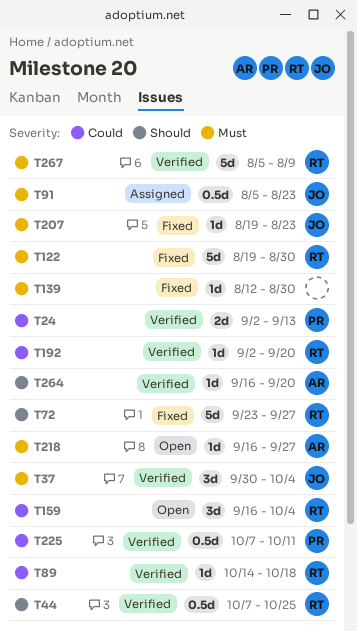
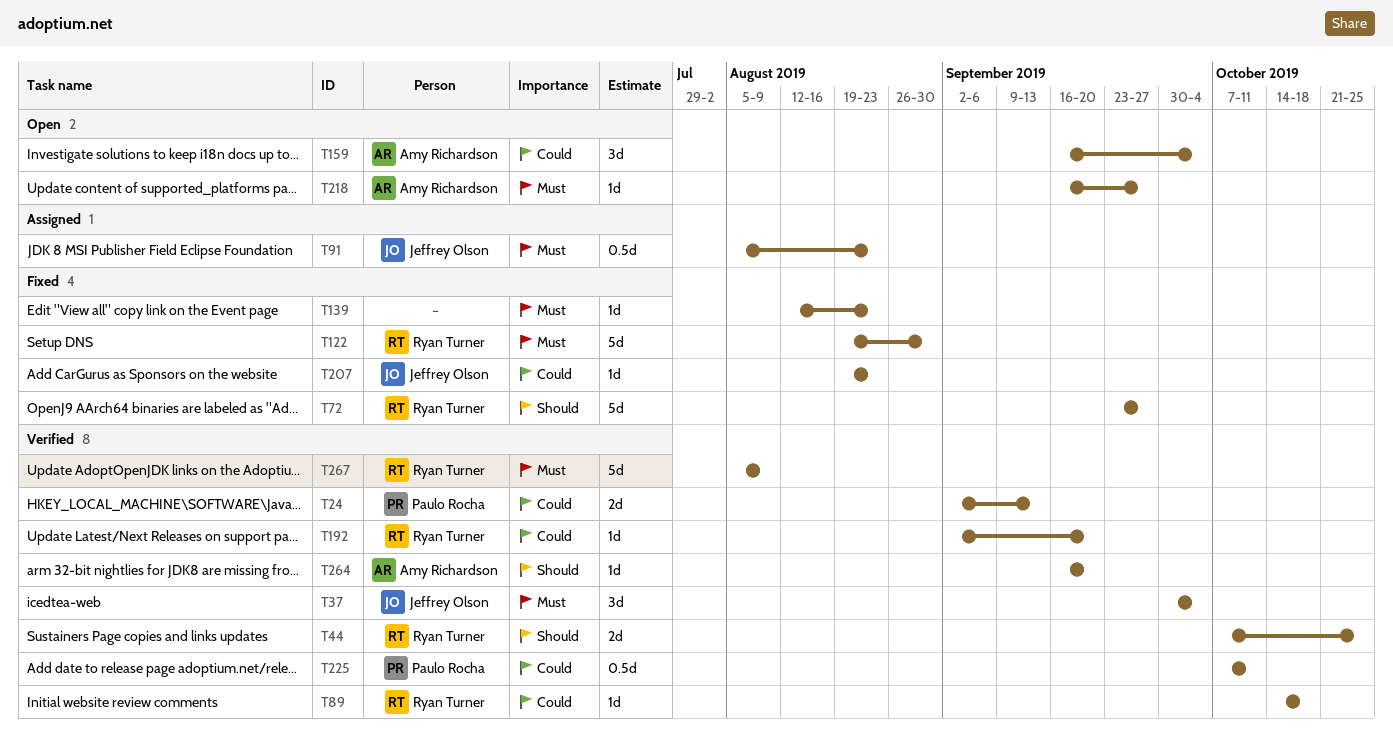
T44, estimate: 0.5d -> 2d
T139, due: Aug 30 -> Aug 23
T159, owner: Ryan Turner -> Amy Richardson
T207, priority: Must -> Could

